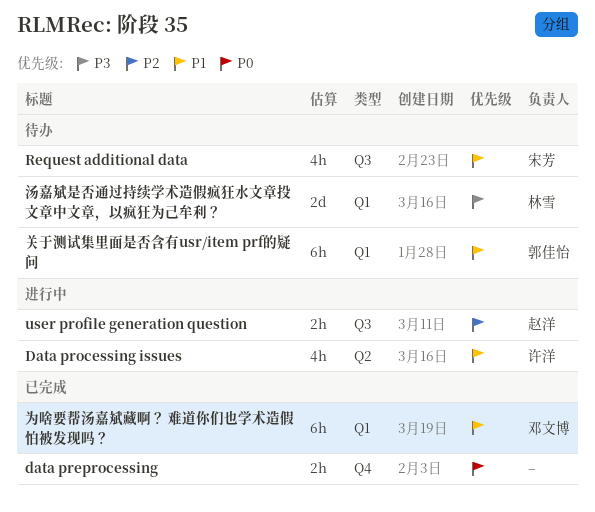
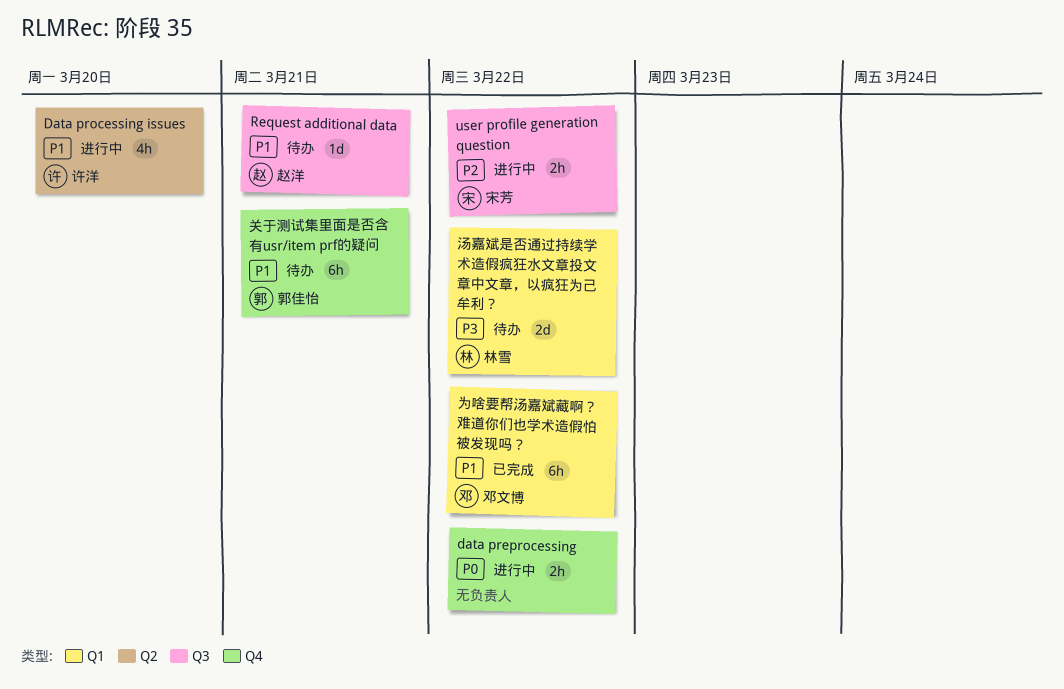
data preprocessing, status: 已完成 -> 进行中
Request additional data, owner: 宋芳 -> 赵洋
Request additional data, estimate: 4h -> 1d
user profile generation question, owner: 赵洋 -> 宋芳
关于测试集里面是否含有usr/item prf的疑问, label: Q1 -> Q4

